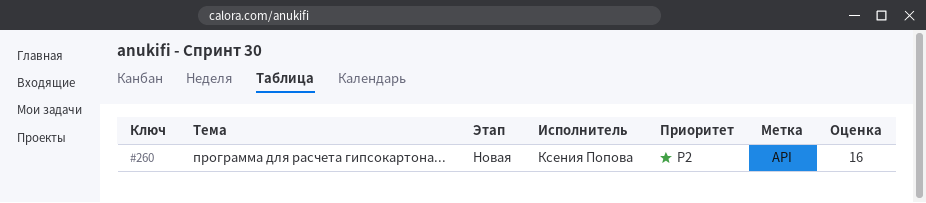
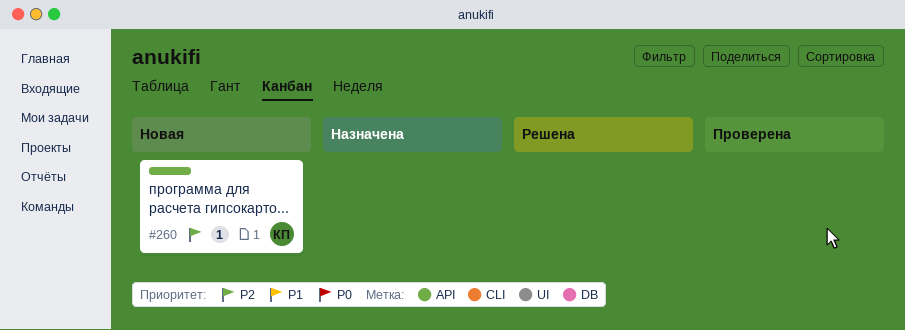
#260, estimate: 16 -> 1

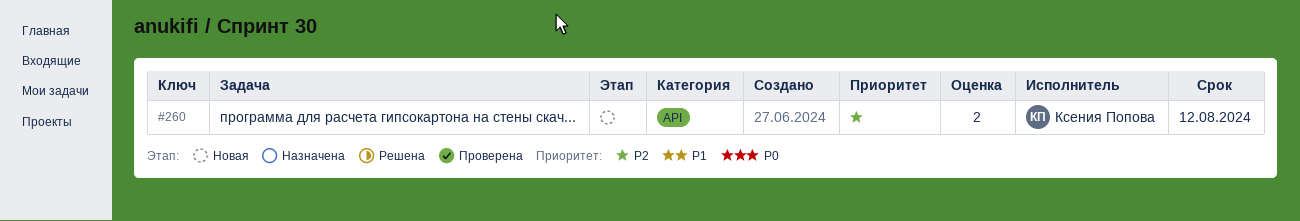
#260, estimate: 1 -> 2

